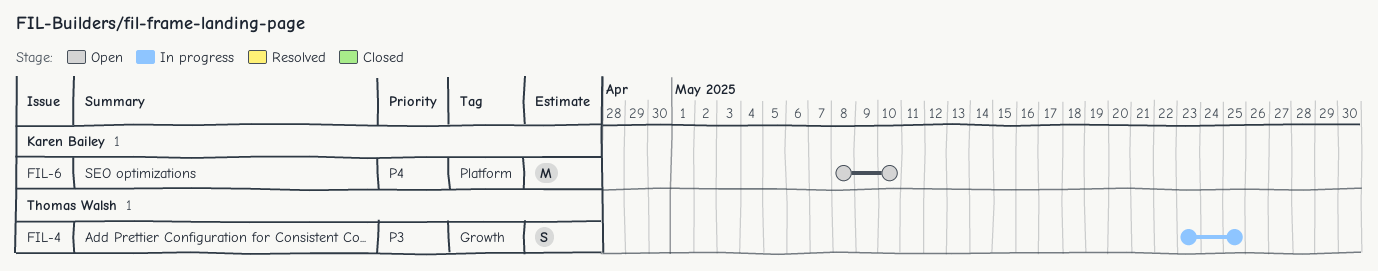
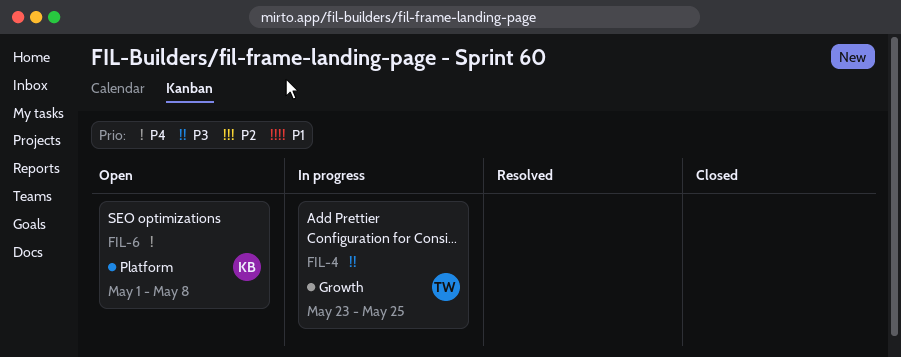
FIL-6, start: May 8 -> May 1
FIL-6, due: May 10 -> May 8

